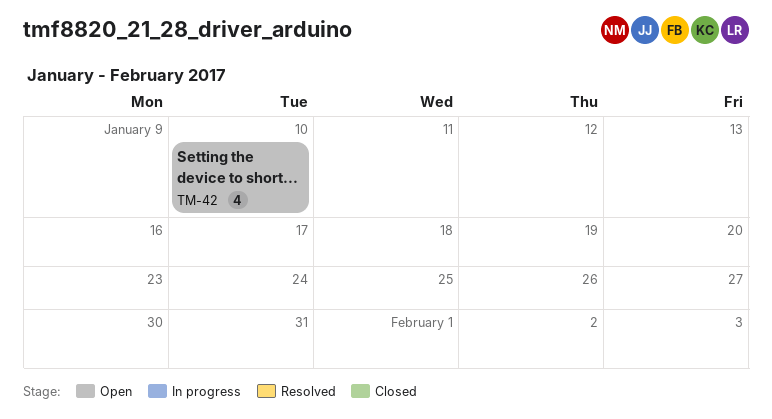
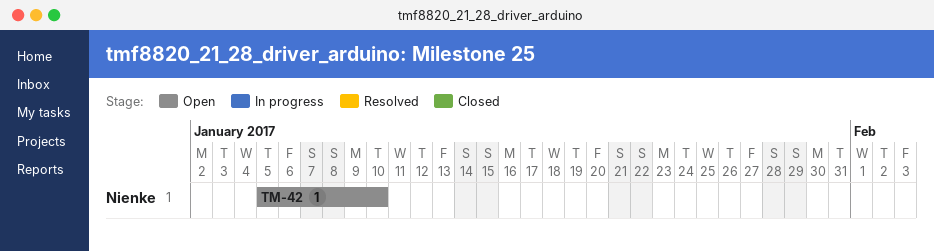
TM-42, estimate: 4 -> 1

